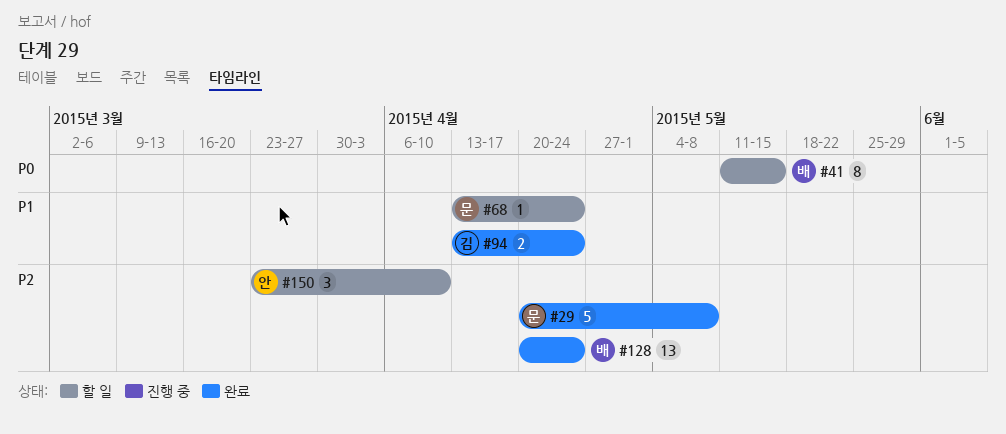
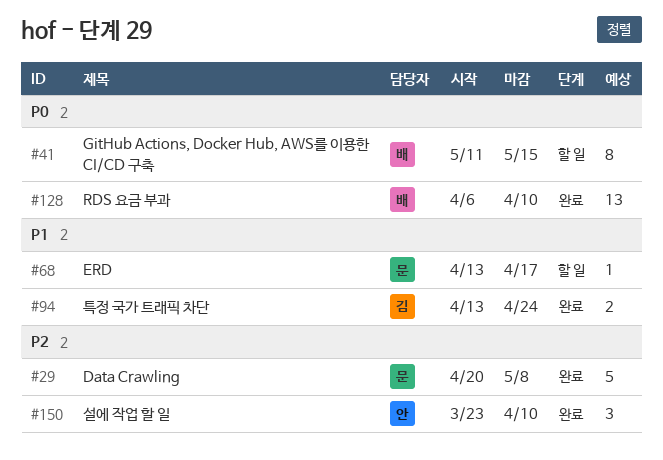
#68, due: Apr 24 -> Apr 17
#128, priority: P2 -> P0
#128, start: Apr 20 -> Apr 6
#128, due: Apr 24 -> Apr 10
#150, status: 할 일 -> 완료

